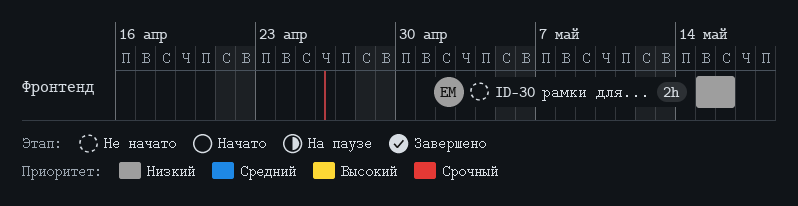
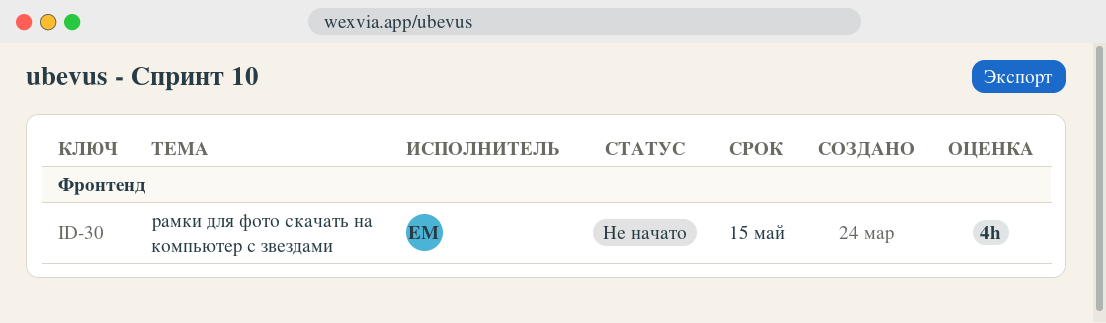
ID-30, estimate: 2h -> 4h
ID-30, due: May 16 -> May 15

